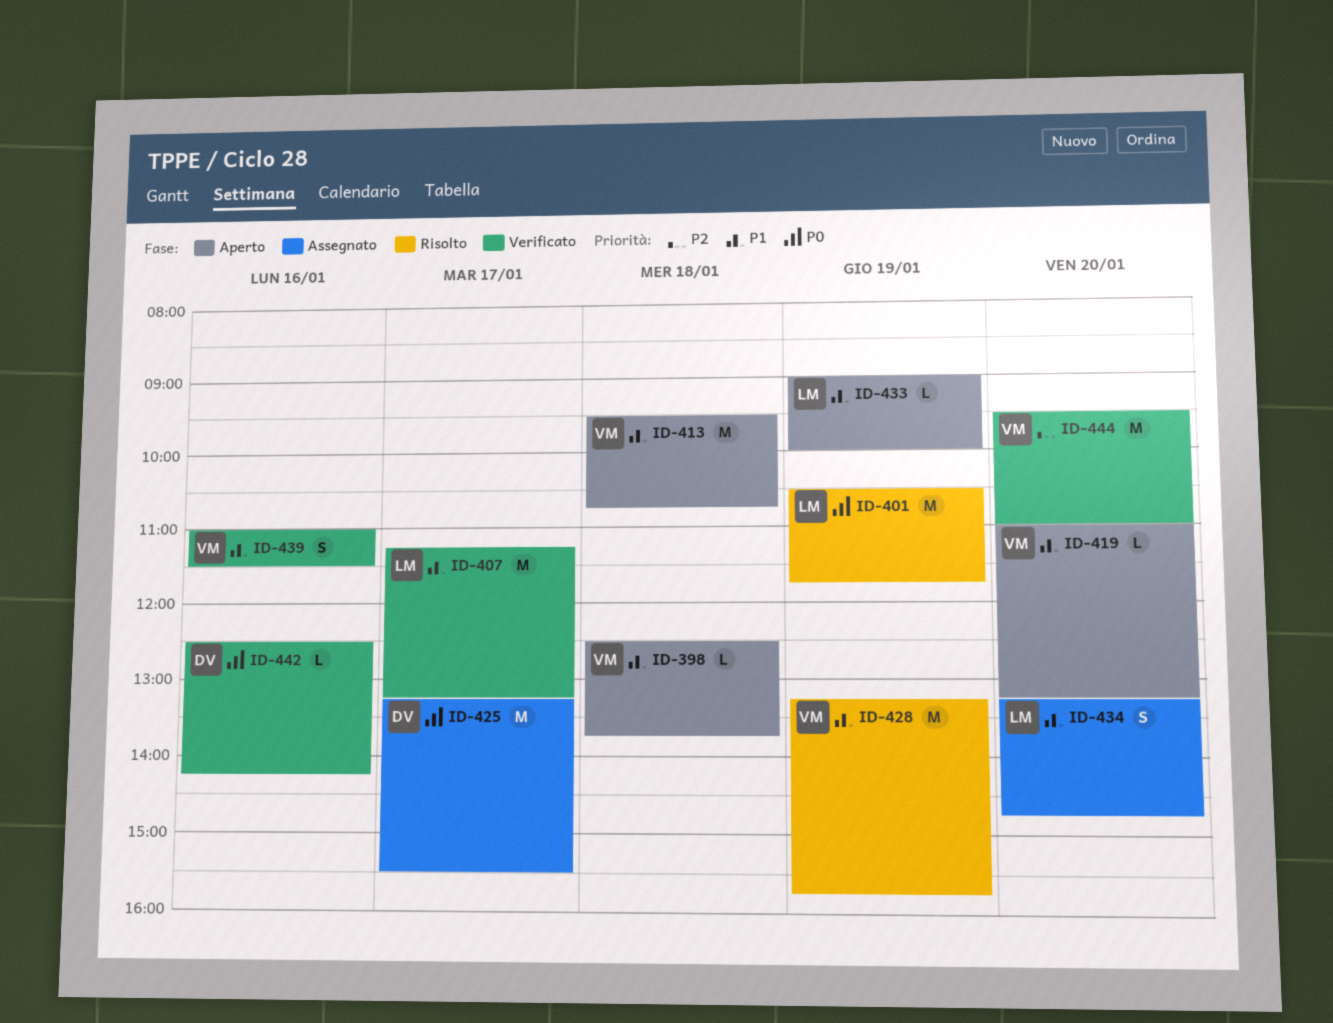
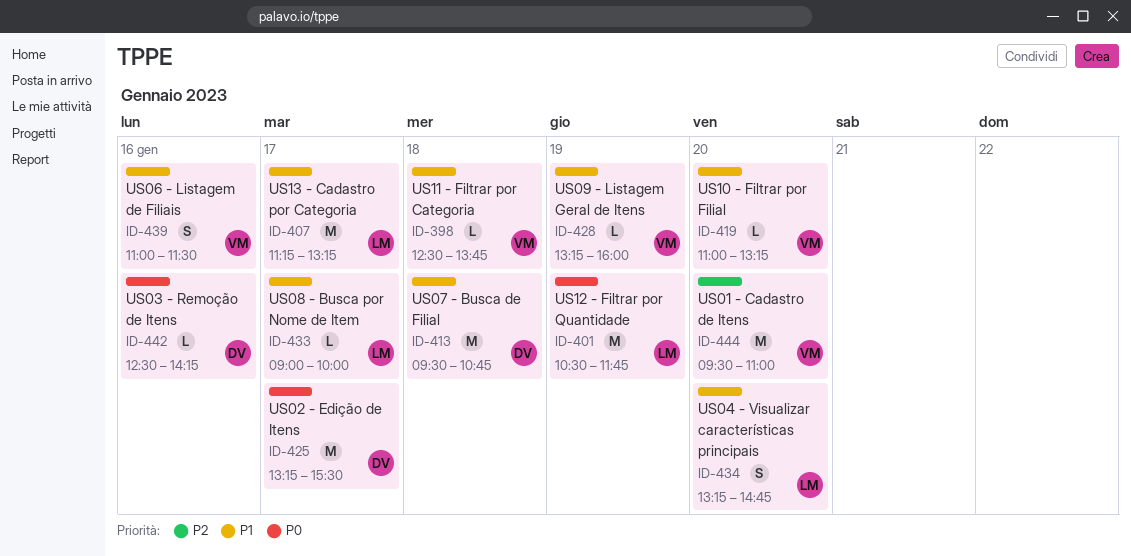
ID-413, owner: VM -> DV
ID-428, estimate: M -> L
ID-428, ends: 15:45 -> 16:00
ID-433, day: Jan 19 -> Jan 17

